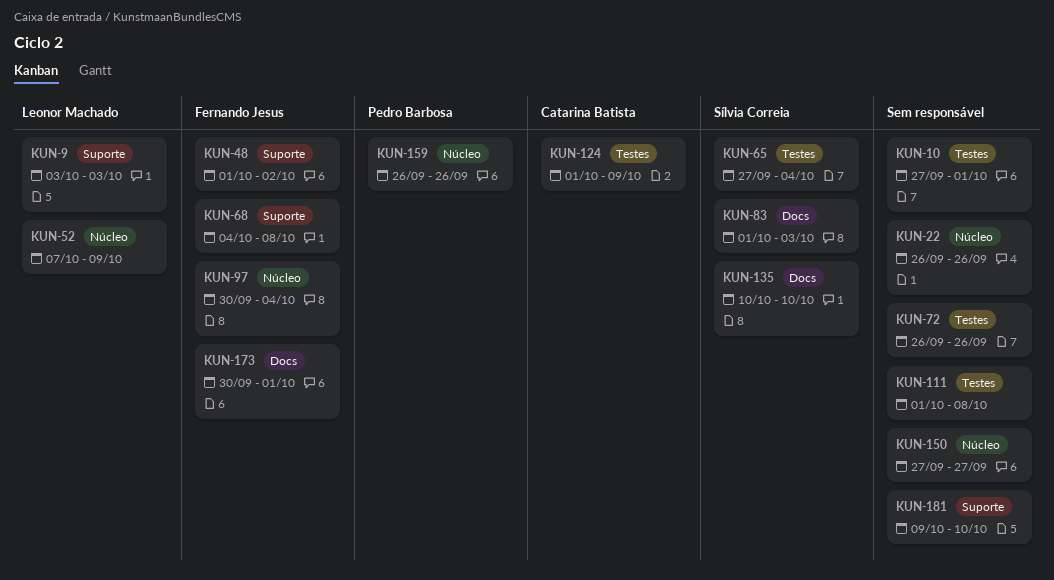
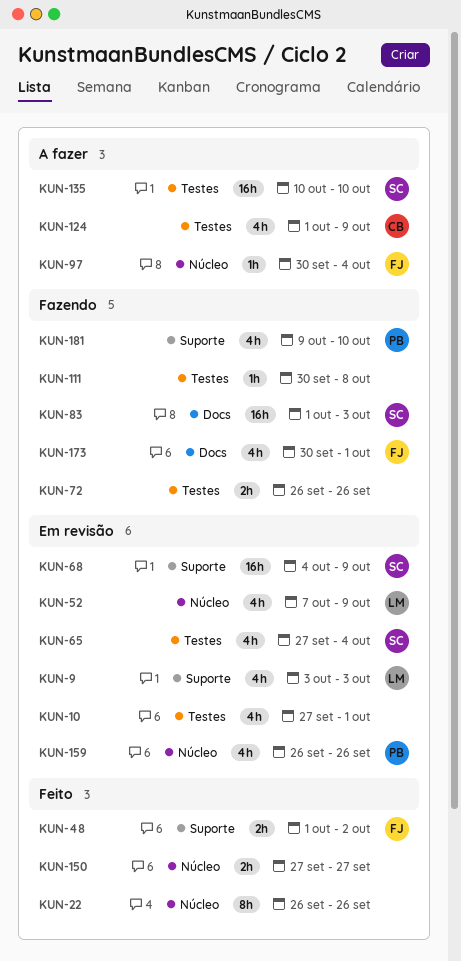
KUN-68, owner: Fernando Jesus -> Sílvia Correia
KUN-68, due: Oct 8 -> Oct 9
KUN-111, start: Oct 1 -> Sep 30
KUN-135, label: Docs -> Testes
KUN-181, owner: none -> Pedro Barbosa

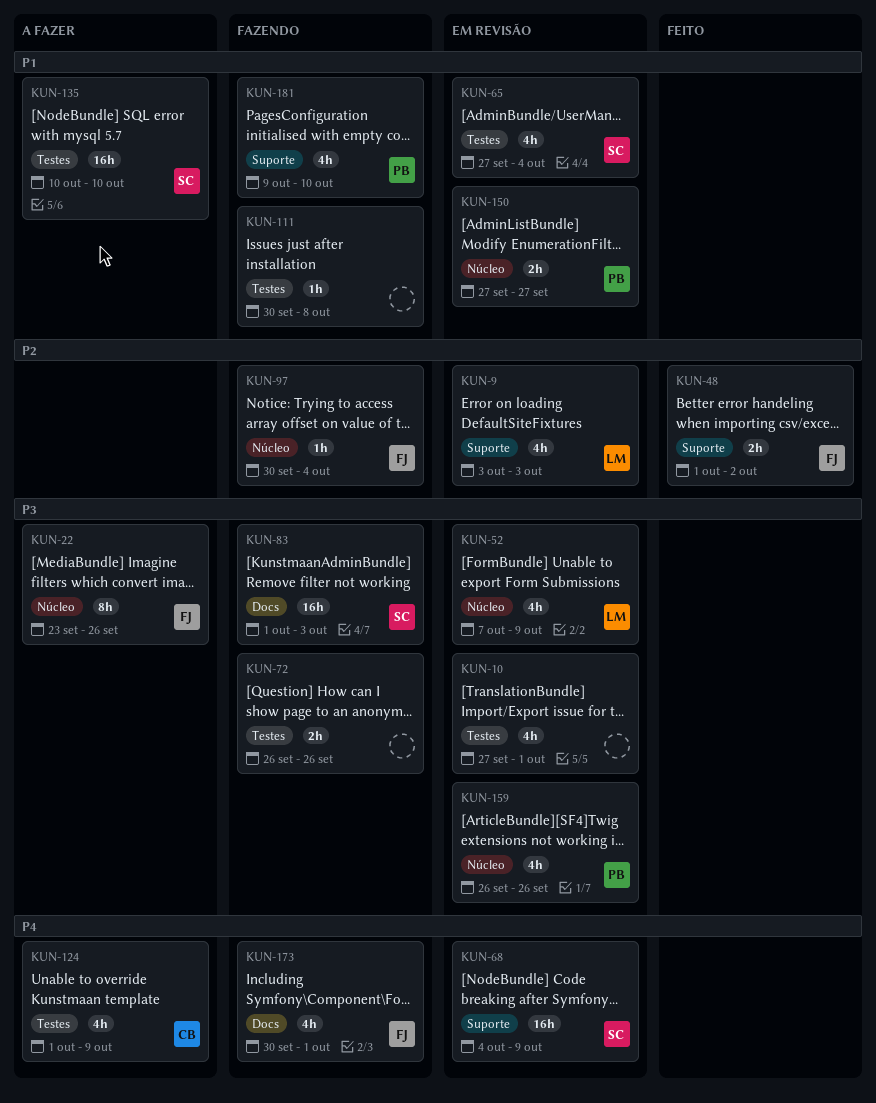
KUN-22, status: Feito -> A fazer
KUN-22, owner: none -> FJ
KUN-22, start: Sep 26 -> Sep 23
KUN-97, status: A fazer -> Fazendo
KUN-150, status: Feito -> Em revisão
KUN-150, owner: none -> PB

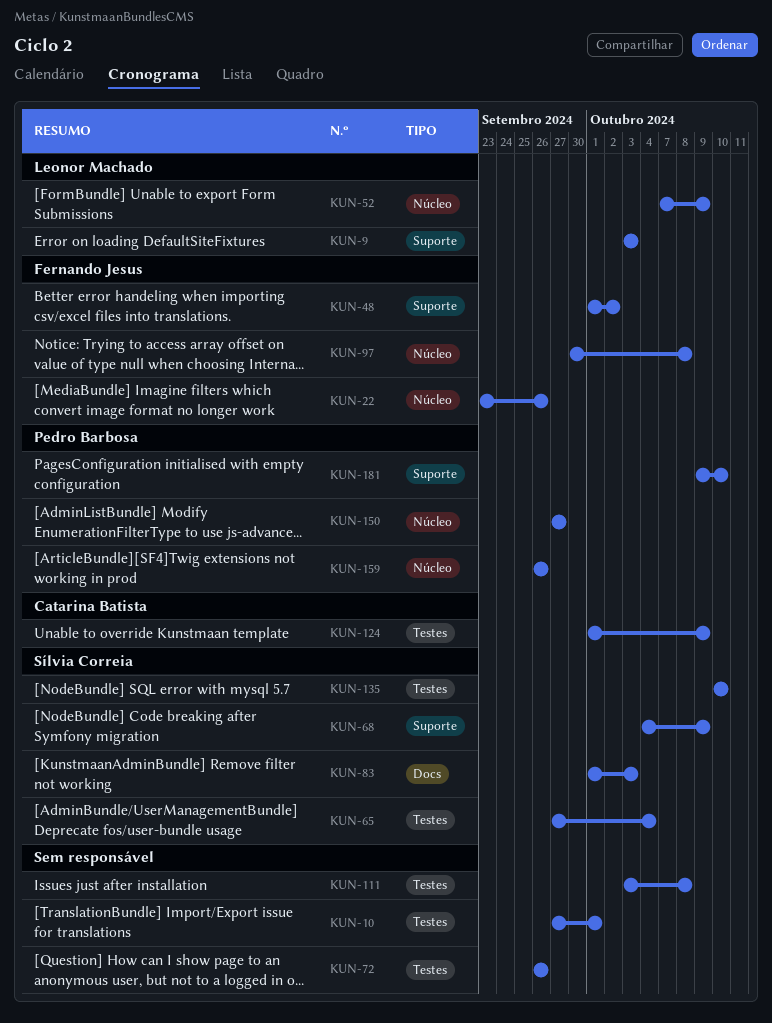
KUN-97, due: Oct 4 -> Oct 8
KUN-111, start: Sep 30 -> Oct 3
KUN-173: present -> none

